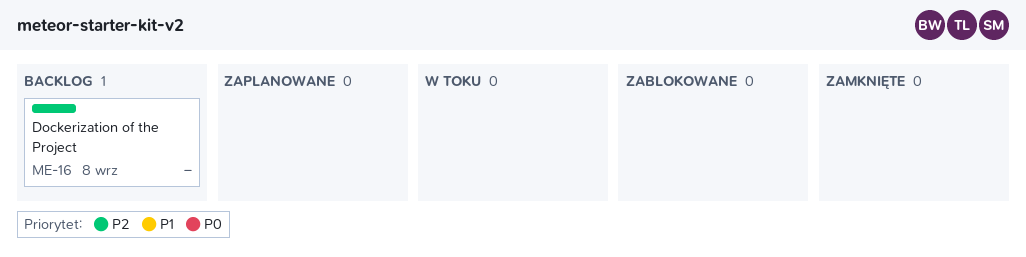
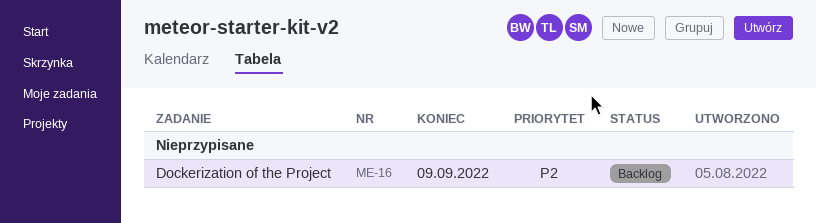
ME-16, due: Sep 8 -> Sep 9

